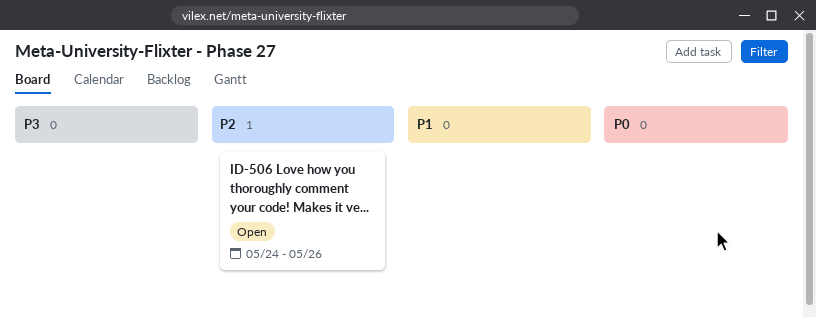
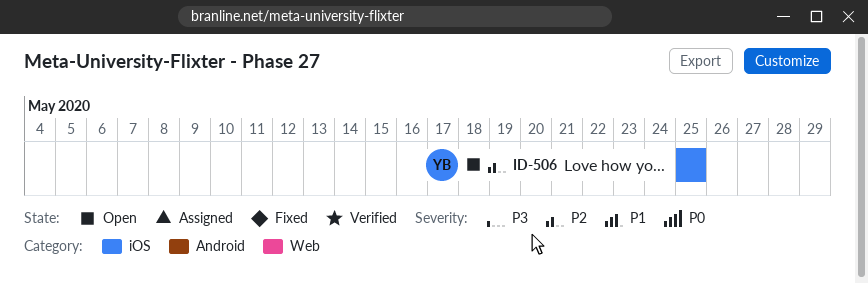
ID-506, start: May 24 -> May 25
ID-506, due: May 26 -> May 25

